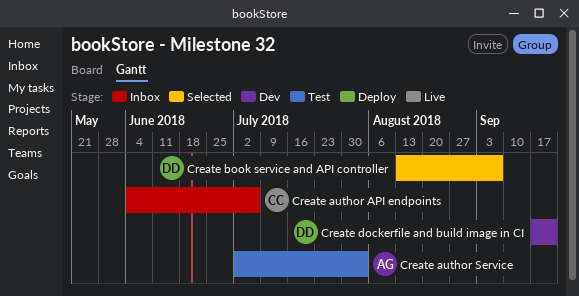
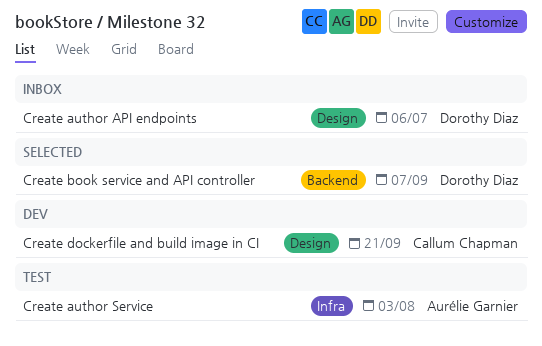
Create author API endpoints, owner: Callum Chapman -> Dorothy Diaz
Create dockerfile and build image in CI, owner: Dorothy Diaz -> Callum Chapman

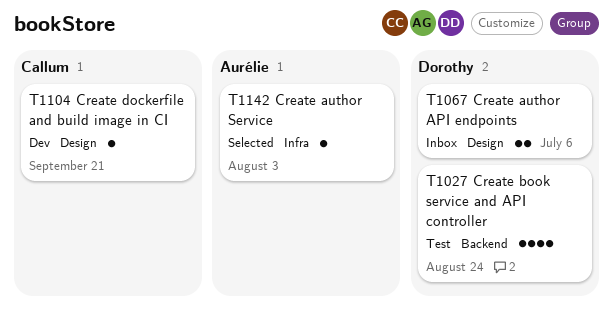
Create author Service, status: Test -> Selected
Create book service and API controller, status: Selected -> Test
Create book service and API controller, due: Sep 7 -> Aug 24

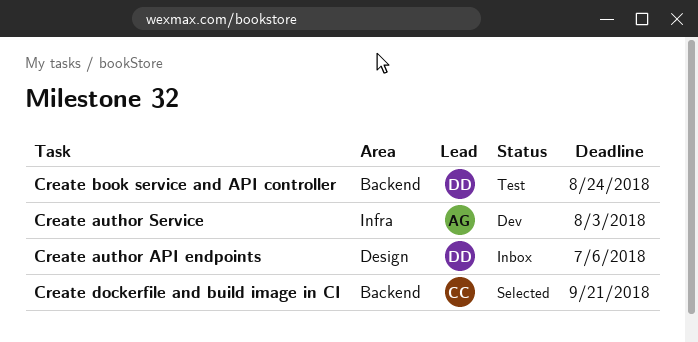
Create author Service, status: Selected -> Dev
Create dockerfile and build image in CI, status: Dev -> Selected
Create dockerfile and build image in CI, label: Design -> Backend

